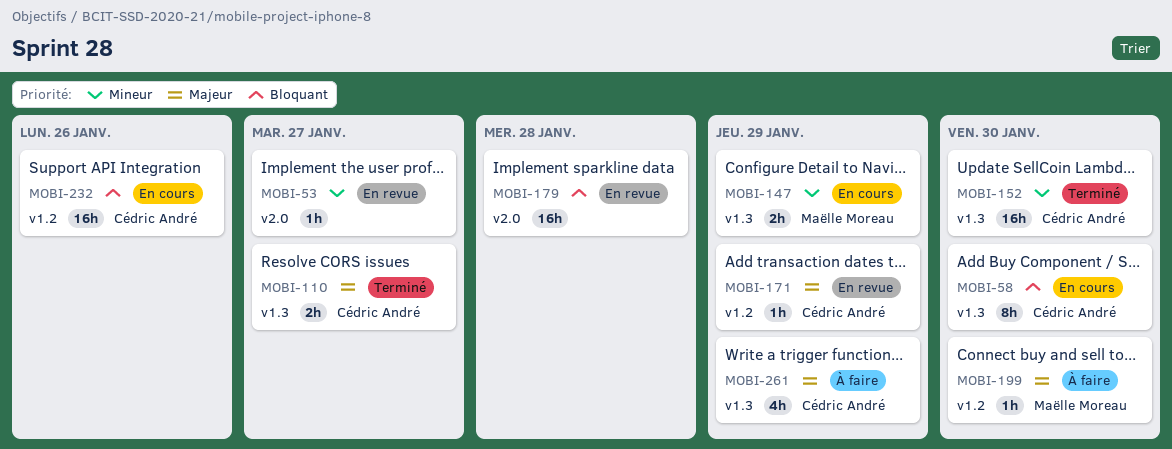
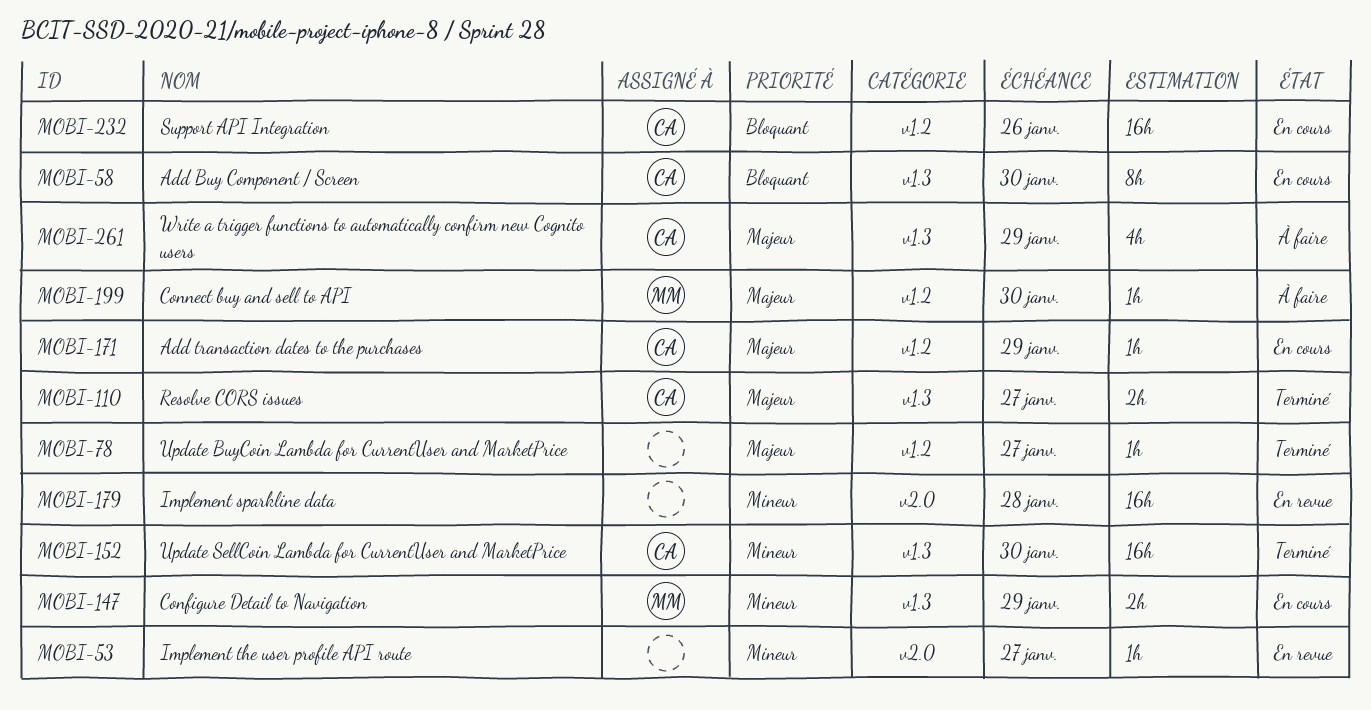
MOBI-78: none -> present
MOBI-171, status: En revue -> En cours
MOBI-179, priority: Bloquant -> Mineur

